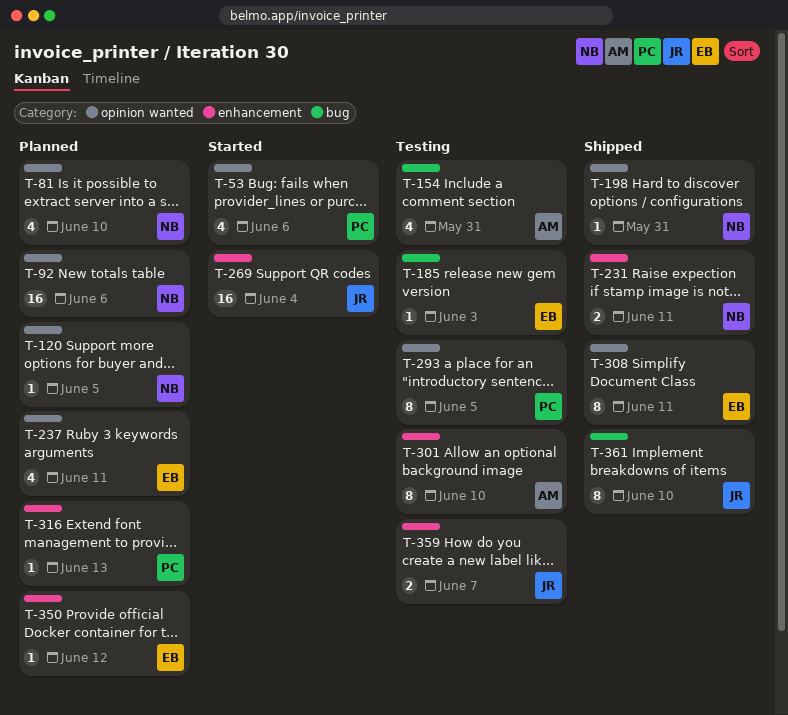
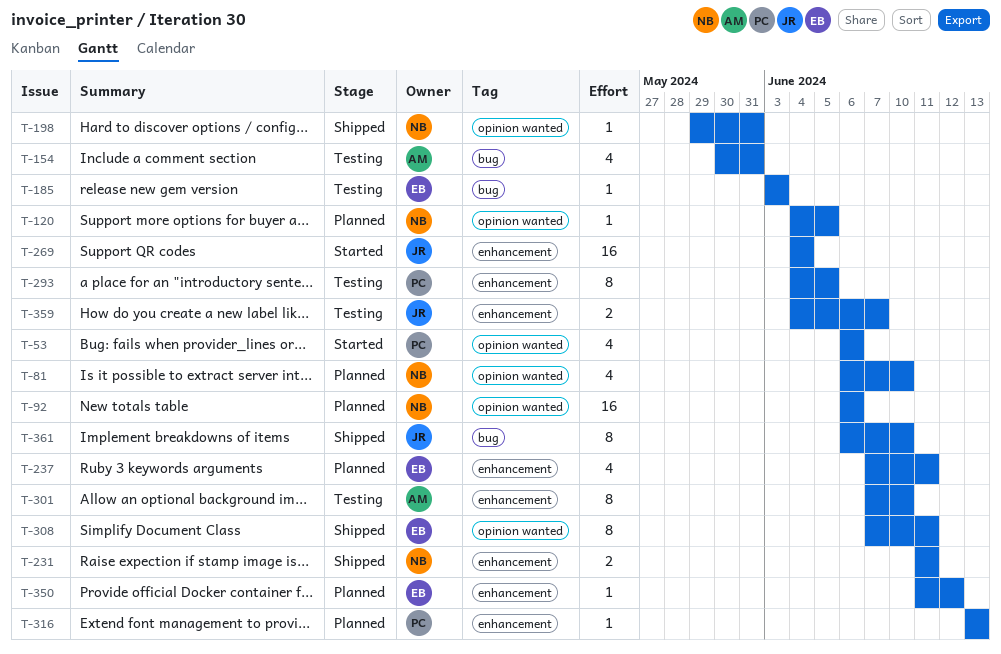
T-237, label: opinion wanted -> enhancement
T-293, label: opinion wanted -> enhancement

